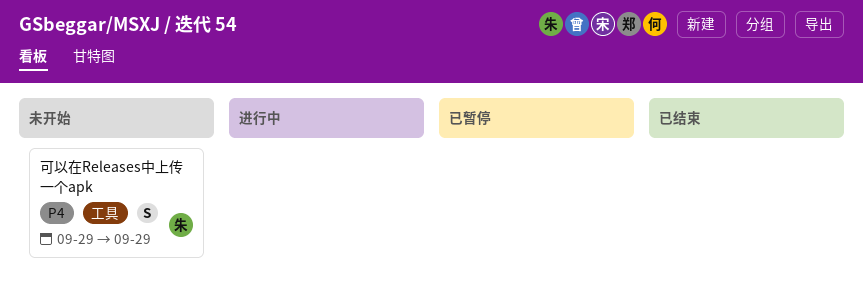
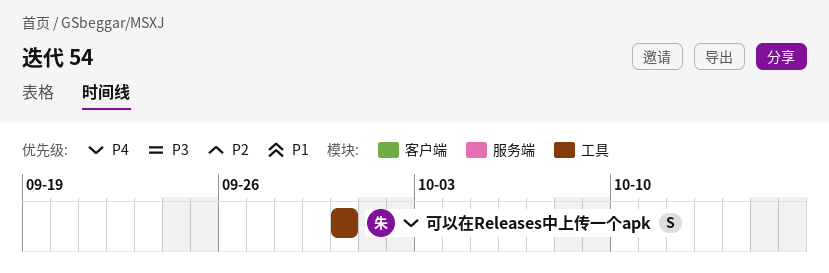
可以在Releases中上传一个apk, start: Sep 29 -> Sep 30
可以在Releases中上传一个apk, due: Sep 29 -> Sep 30

